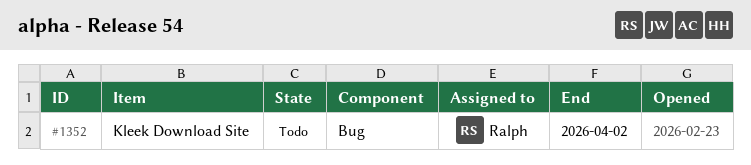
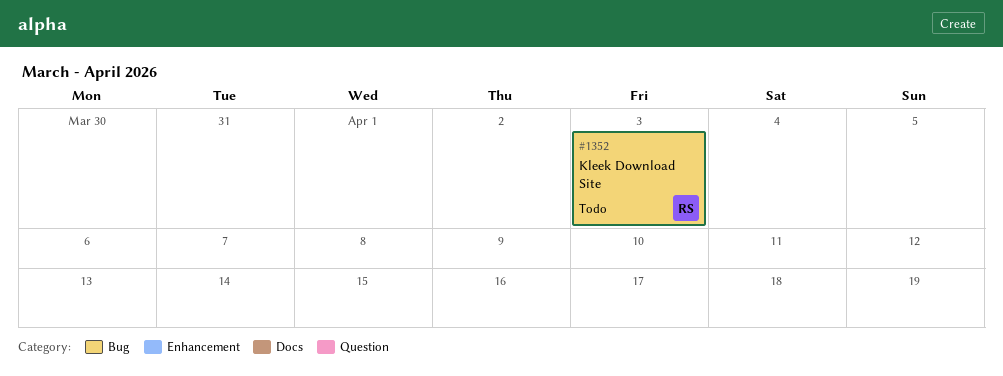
#1352, due: Apr 2 -> Apr 3

